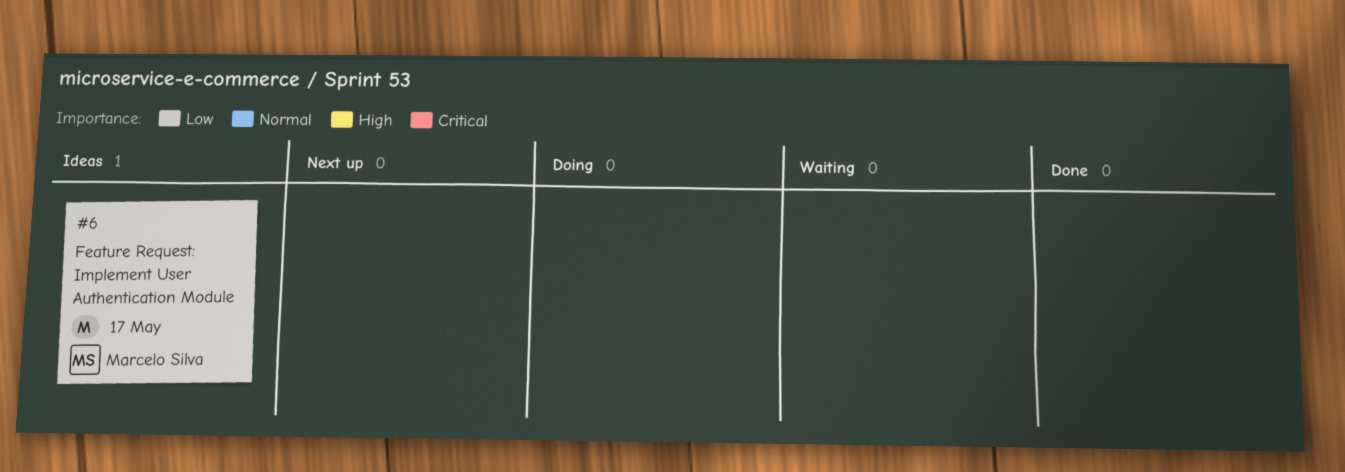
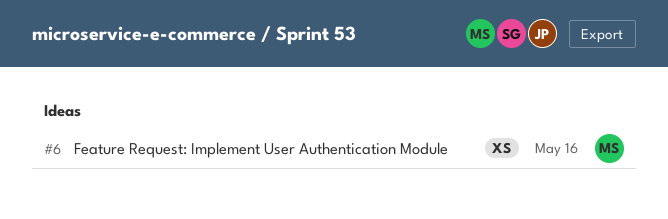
#6, estimate: M -> XS
#6, due: May 17 -> May 16

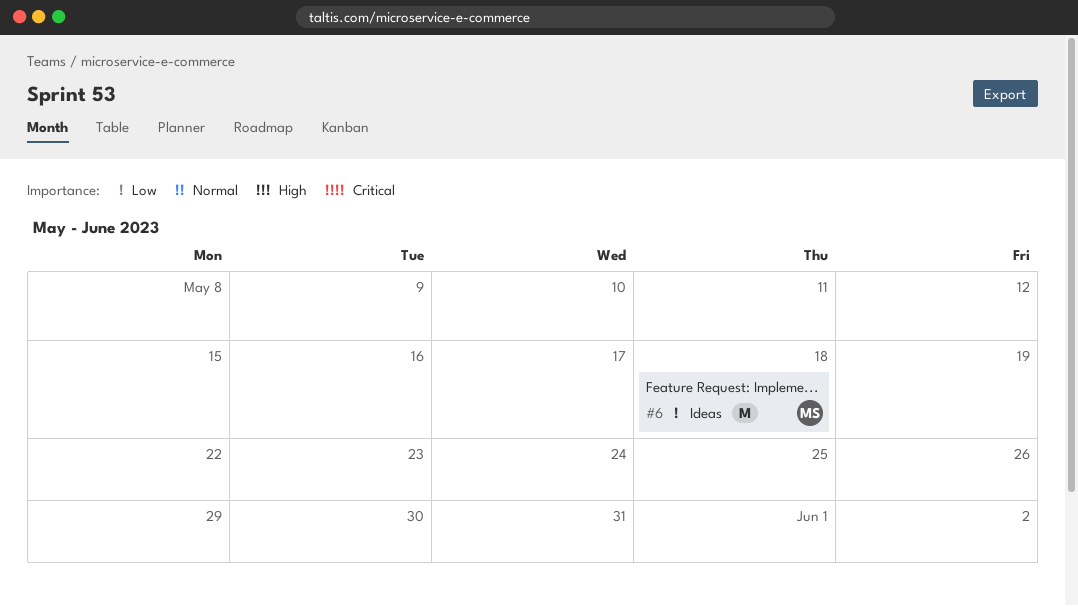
#6, estimate: XS -> M
#6, due: May 16 -> May 18

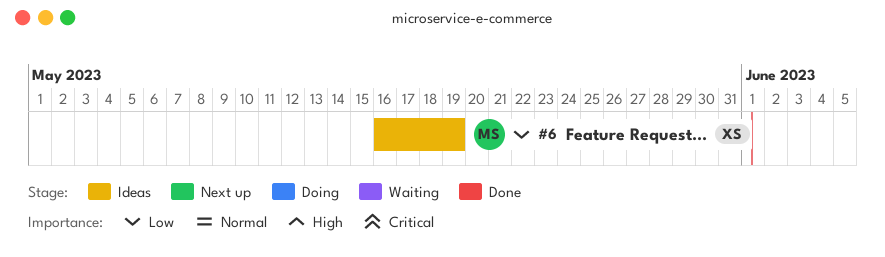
#6, estimate: M -> XS
#6, due: May 18 -> May 19

